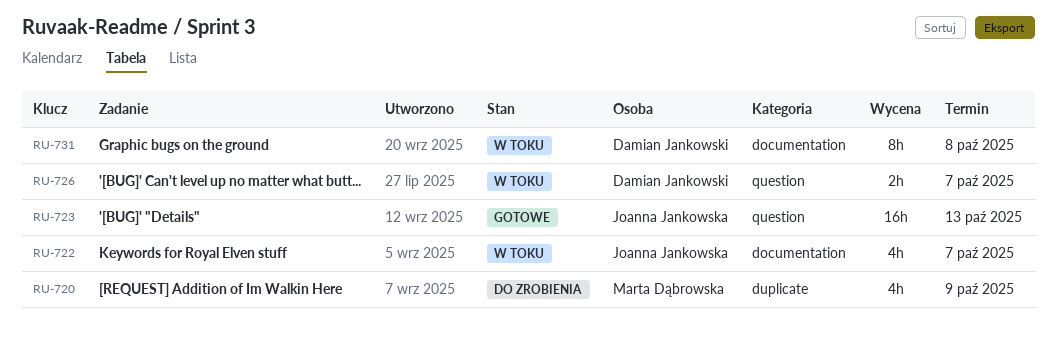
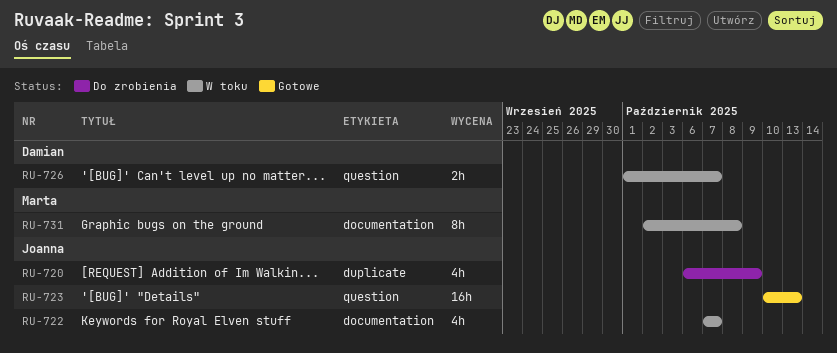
RU-720, owner: Marta Dąbrowska -> Joanna Jankowska
RU-731, owner: Damian Jankowski -> Marta Dąbrowska

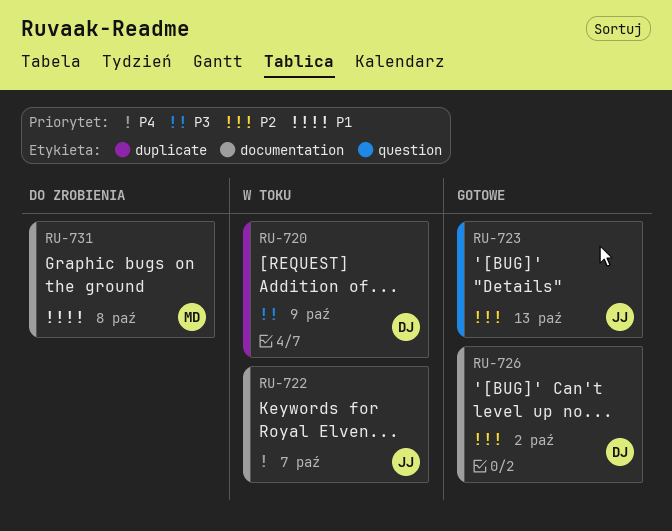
RU-720, status: Do zrobienia -> W toku
RU-720, owner: Joanna -> Damian
RU-726, status: W toku -> Gotowe
RU-726, label: question -> documentation
RU-726, due: Oct 7 -> Oct 2
RU-731, status: W toku -> Do zrobienia

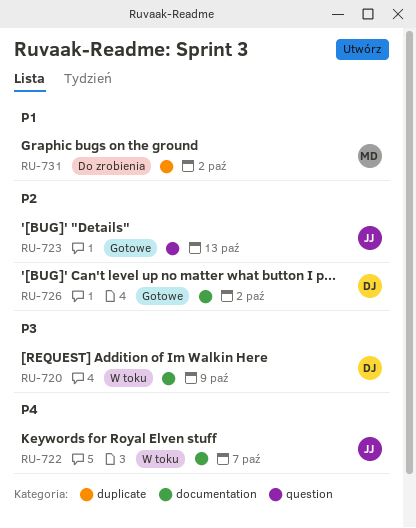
RU-720, label: duplicate -> documentation
RU-731, label: documentation -> duplicate
RU-731, due: Oct 8 -> Oct 2

